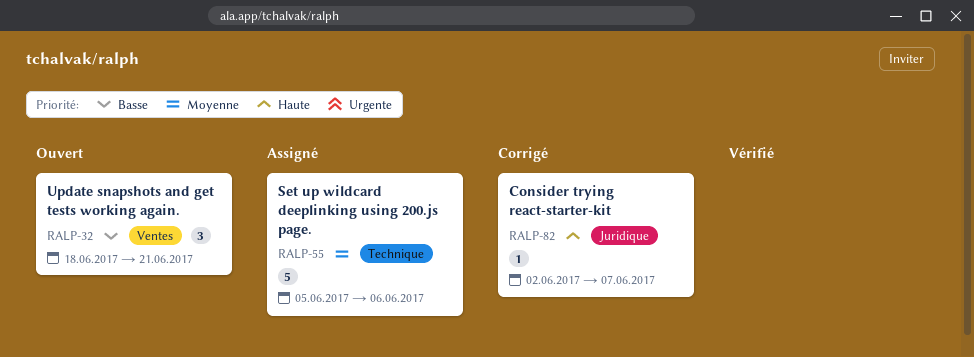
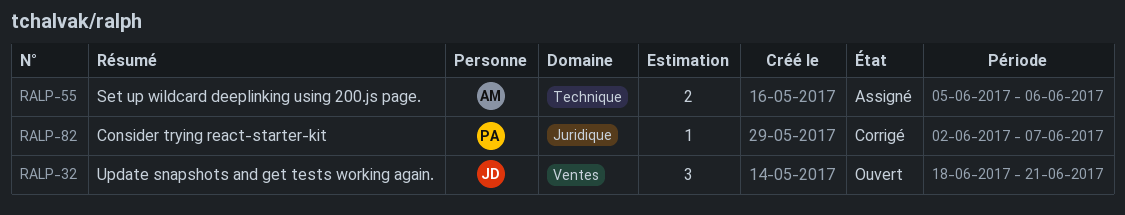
RALP-55, estimate: 5 -> 2

